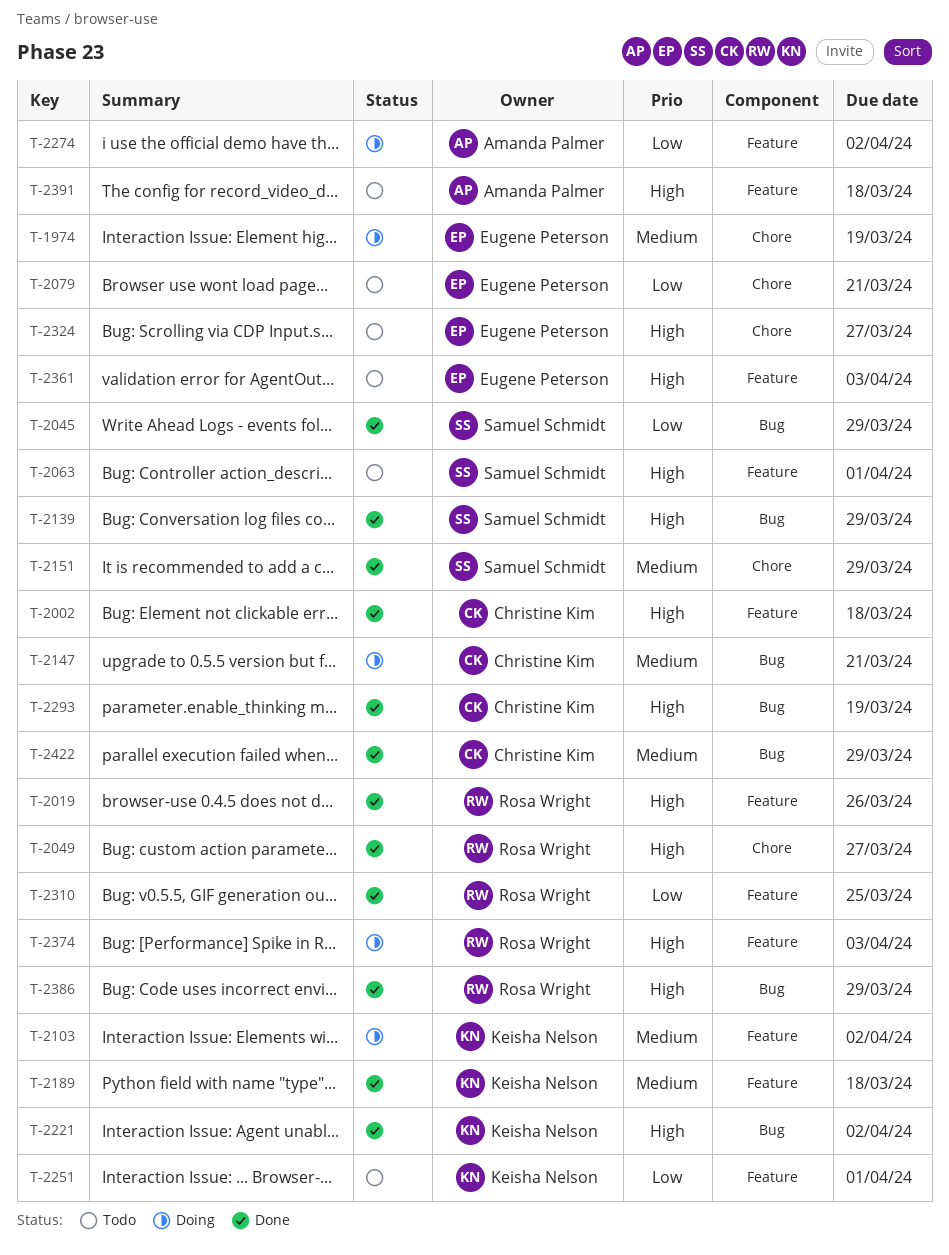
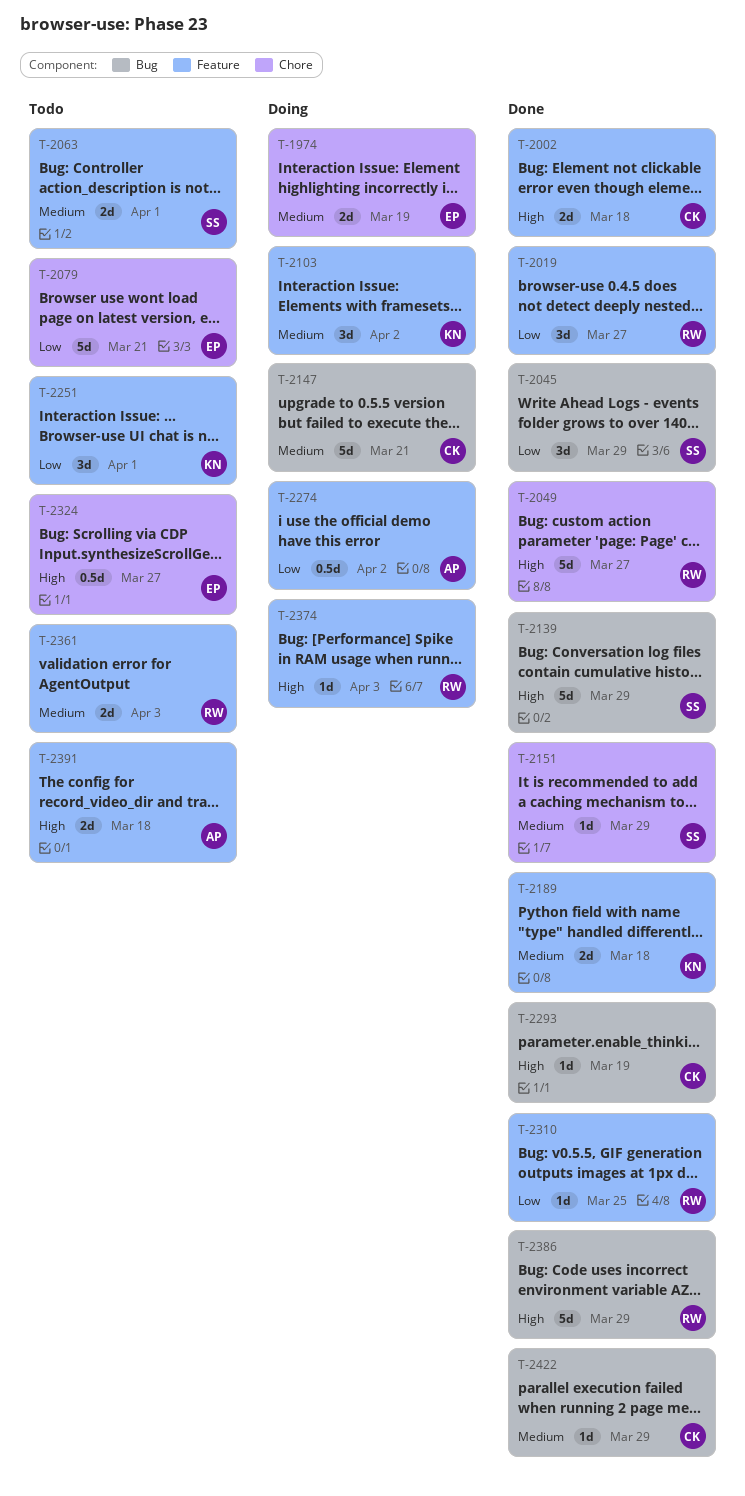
T-2019, priority: High -> Low
T-2019, due: Mar 26 -> Mar 27
T-2063, priority: High -> Medium
T-2221: present -> none
T-2361, owner: Eugene Peterson -> Rosa Wright
T-2361, priority: High -> Medium

